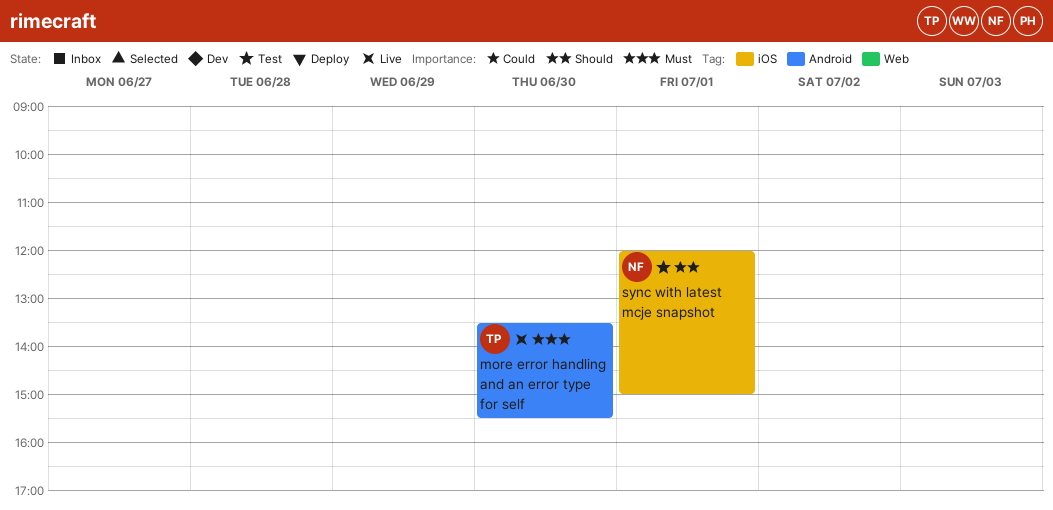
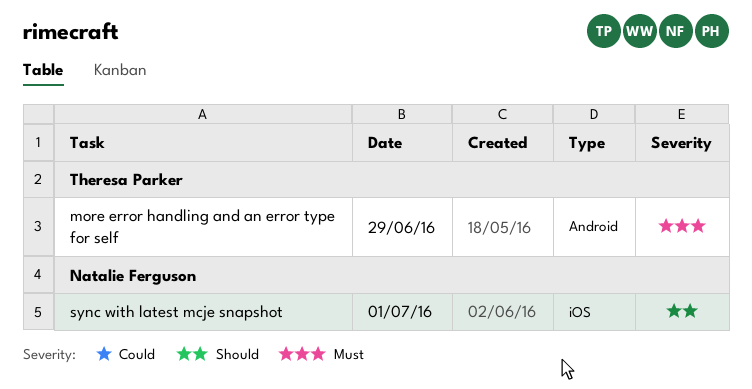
more error handling and an error type for self, day: Jun 30 -> Jun 29

